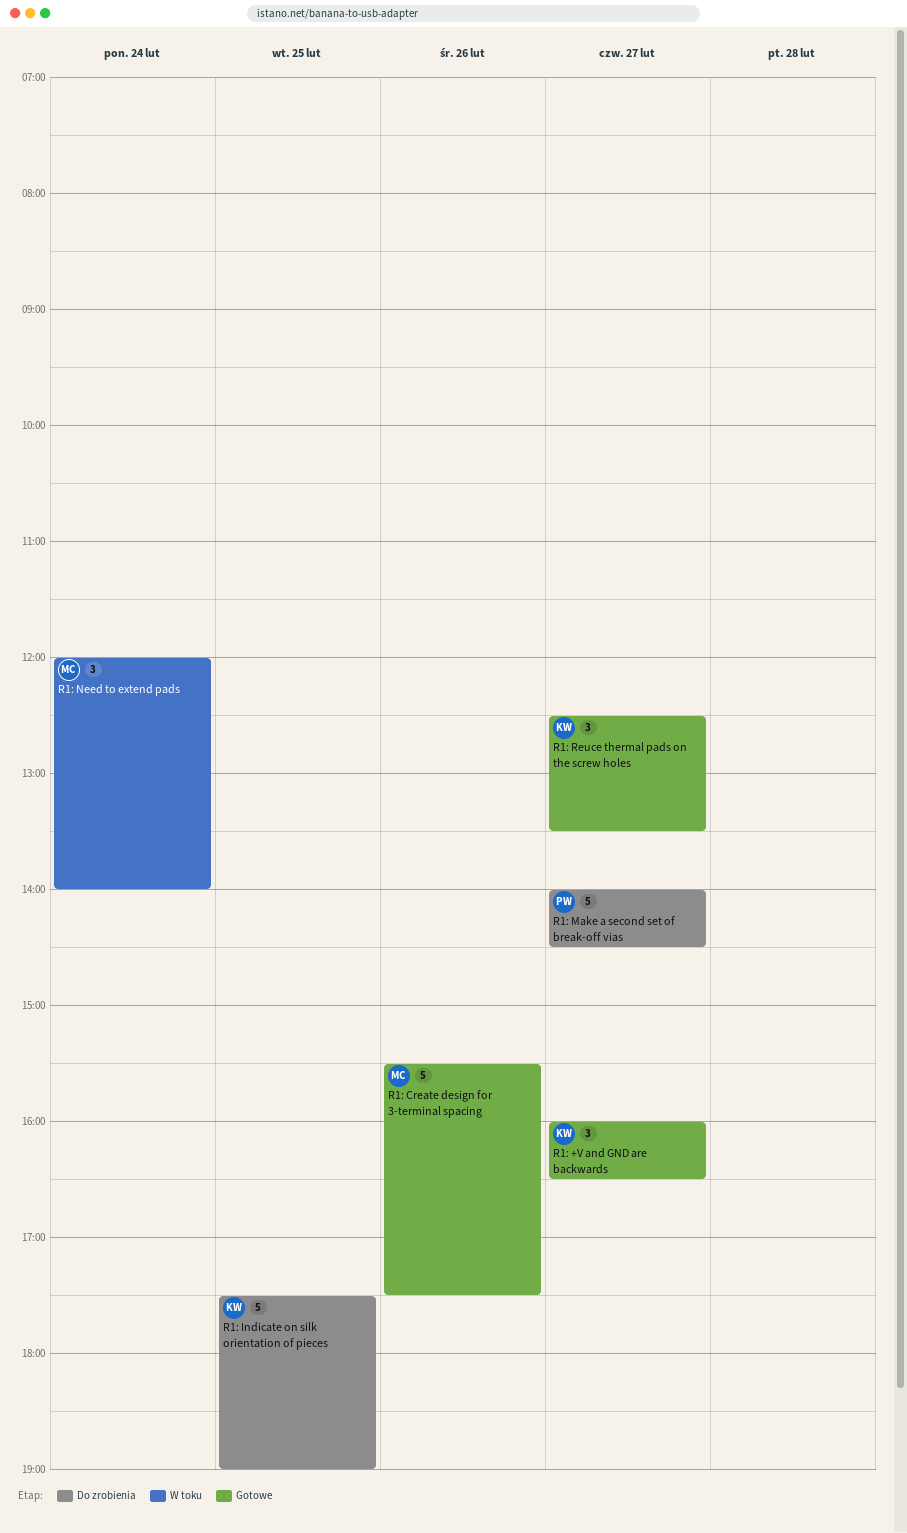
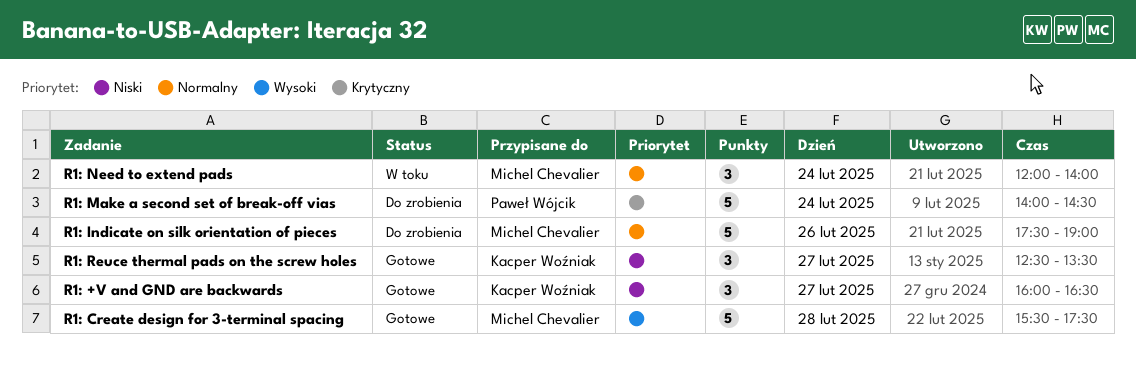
R1: Create design for 3-terminal spacing, day: Feb 26 -> Feb 28
R1: Indicate on silk orientation of pieces, owner: Kacper Woźniak -> Michel Chevalier
R1: Indicate on silk orientation of pieces, day: Feb 25 -> Feb 26
R1: Make a second set of break-off vias, day: Feb 27 -> Feb 24

